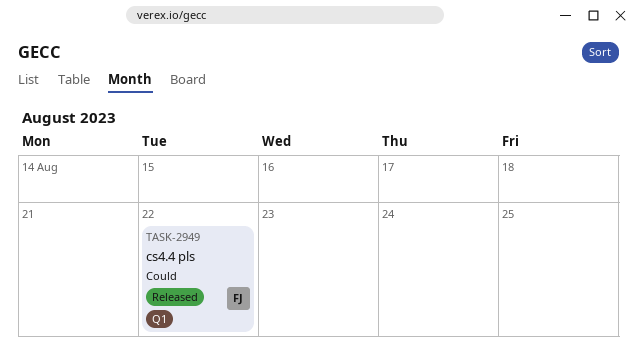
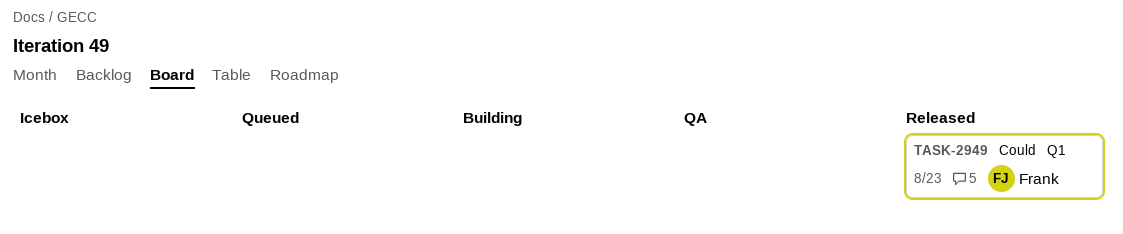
TASK-2949, due: Aug 22 -> Aug 23

